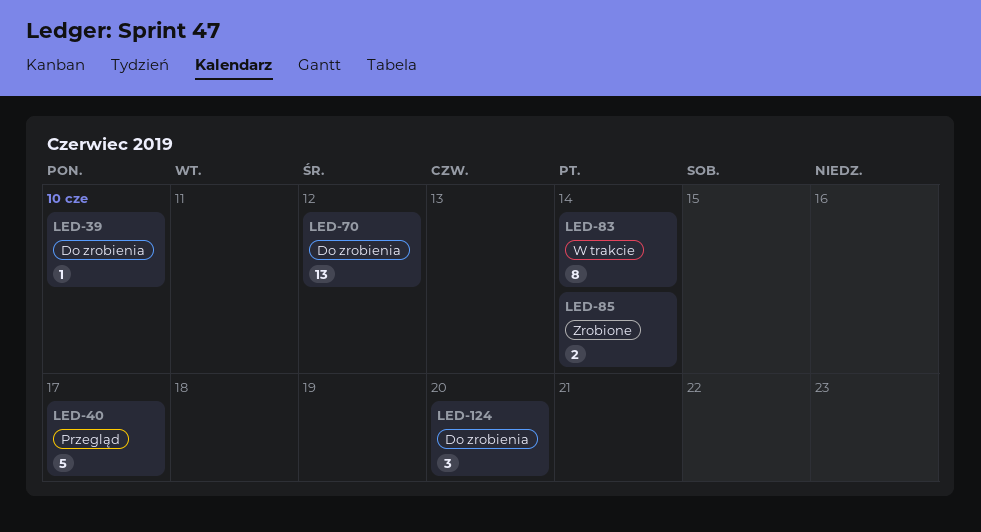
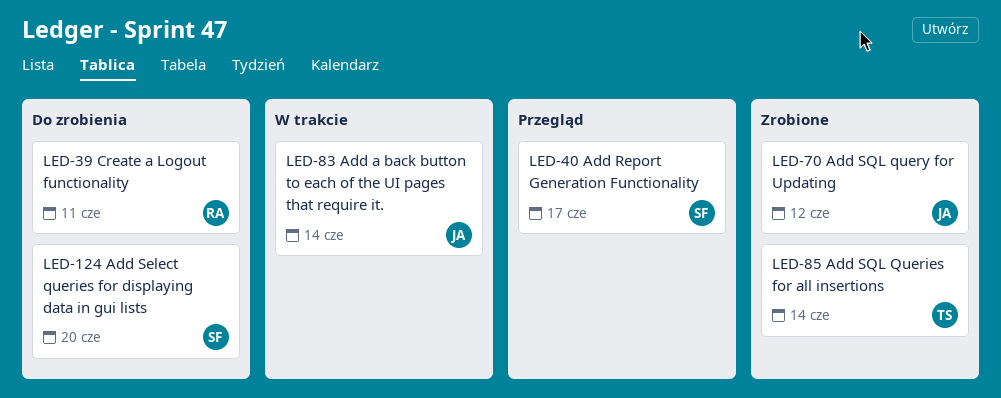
LED-39, due: Jun 10 -> Jun 11
LED-70, status: Do zrobienia -> Zrobione

